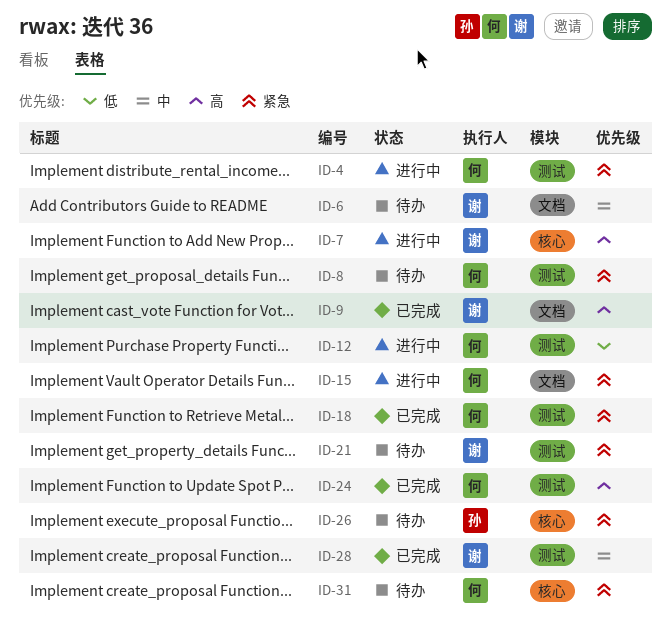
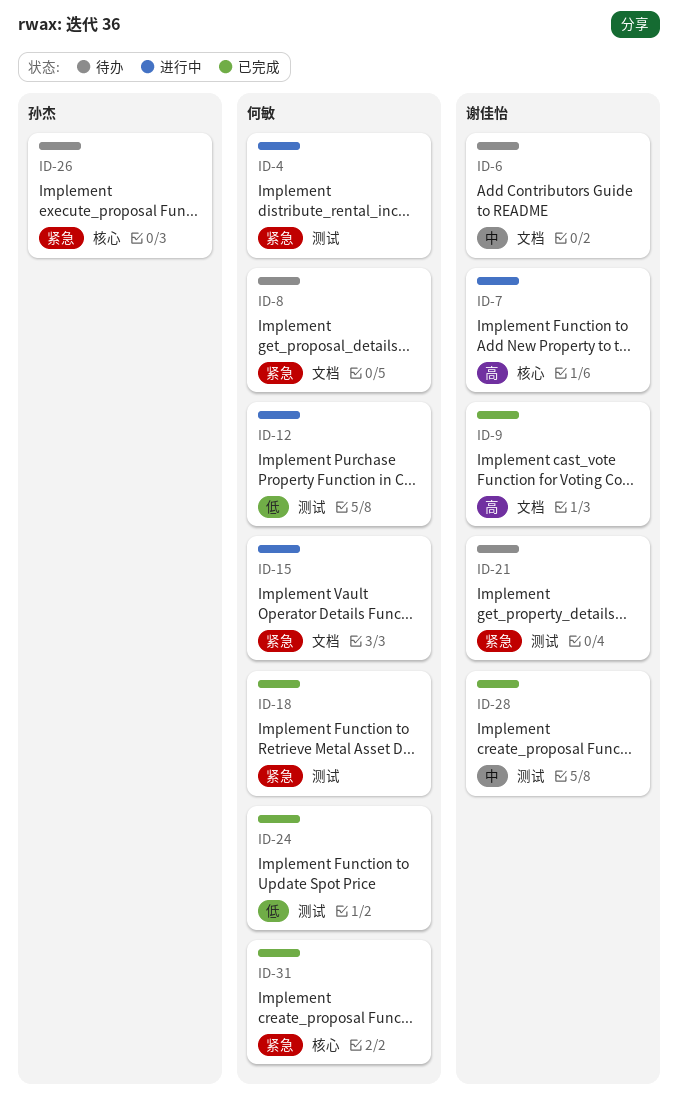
ID-8, label: 测试 -> 文档
ID-24, priority: 高 -> 低
ID-31, status: 待办 -> 已完成

